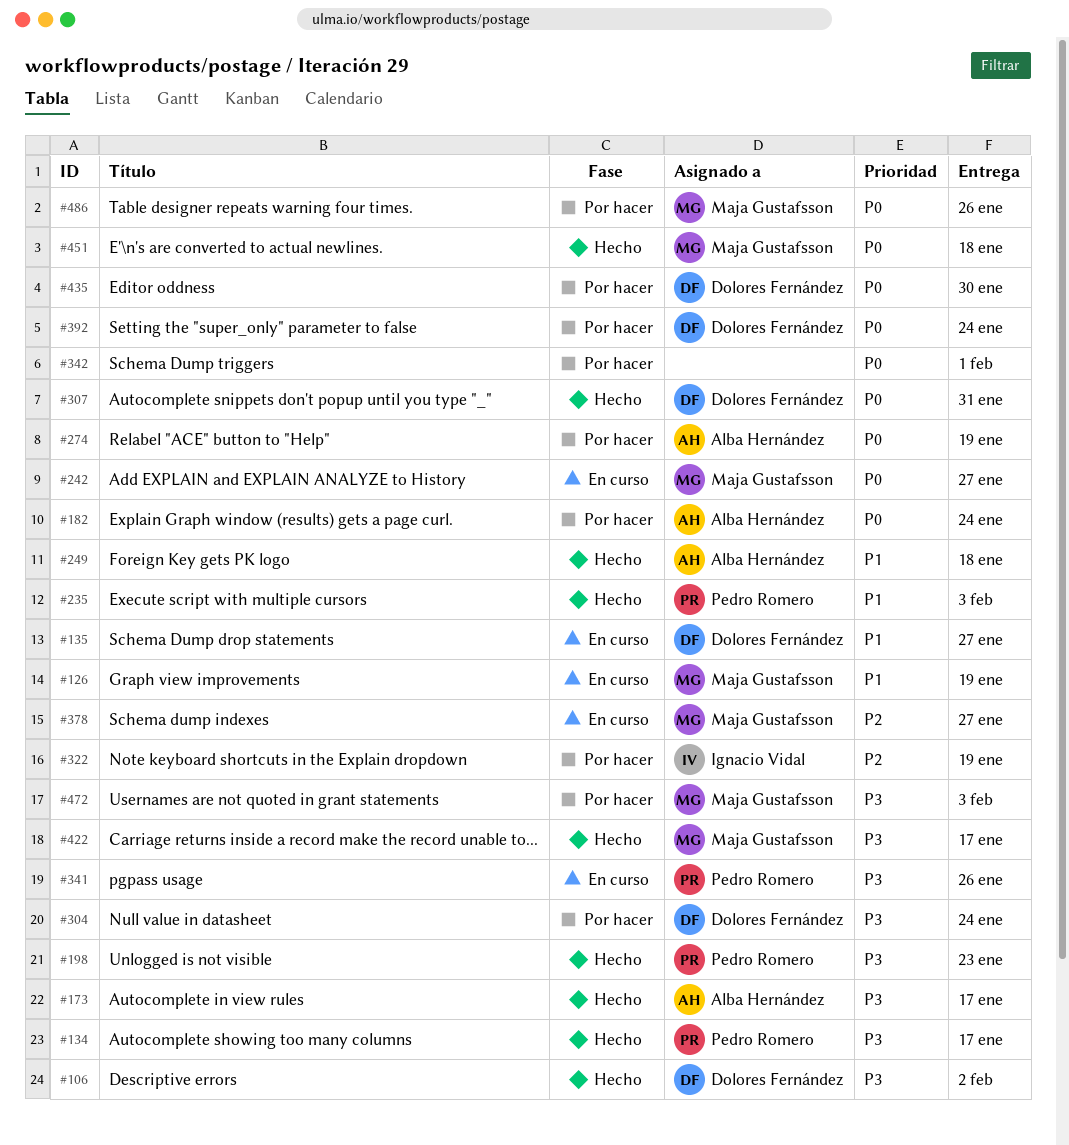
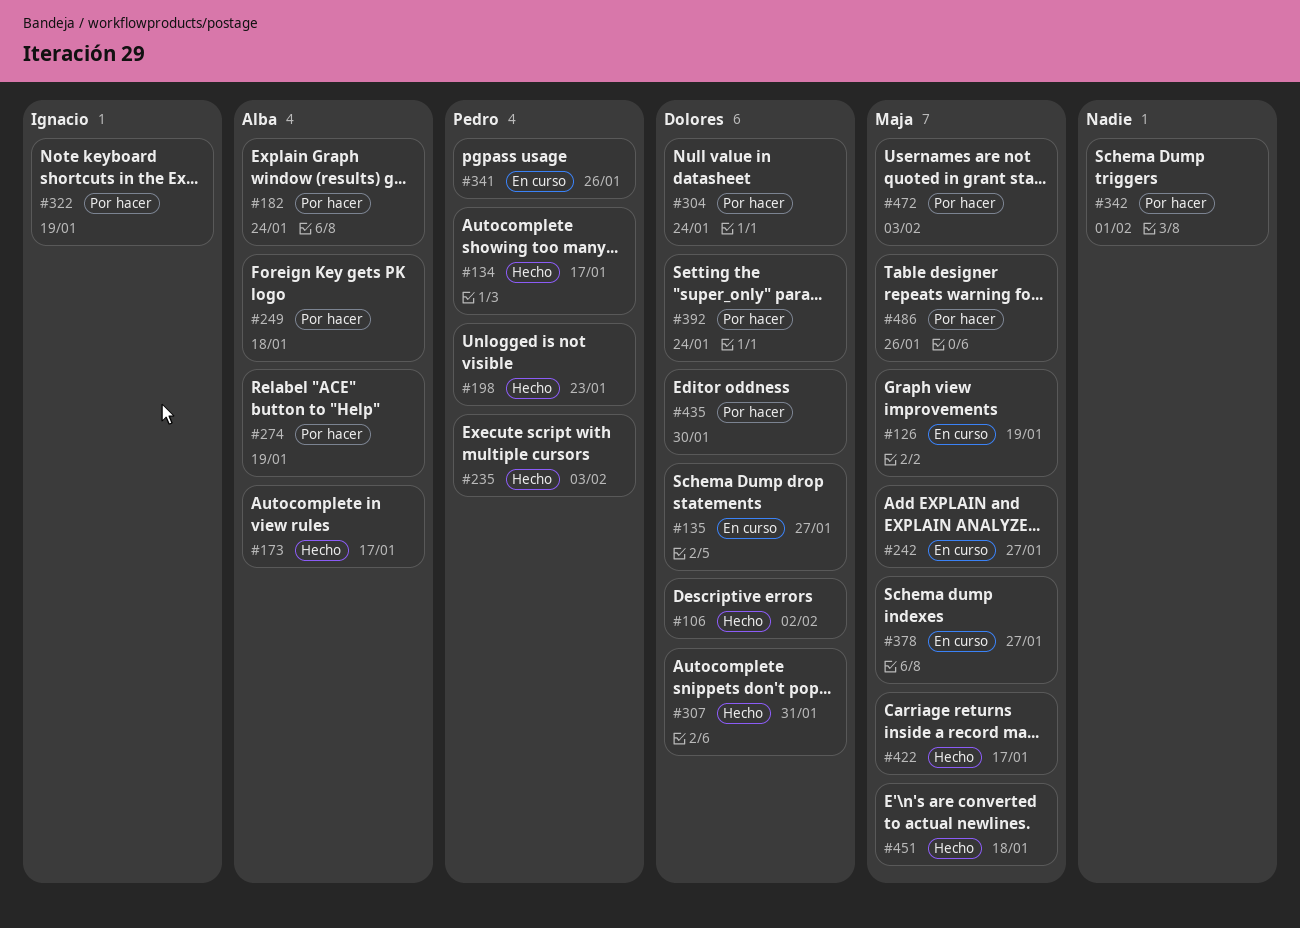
#249, status: Hecho -> Por hacer

